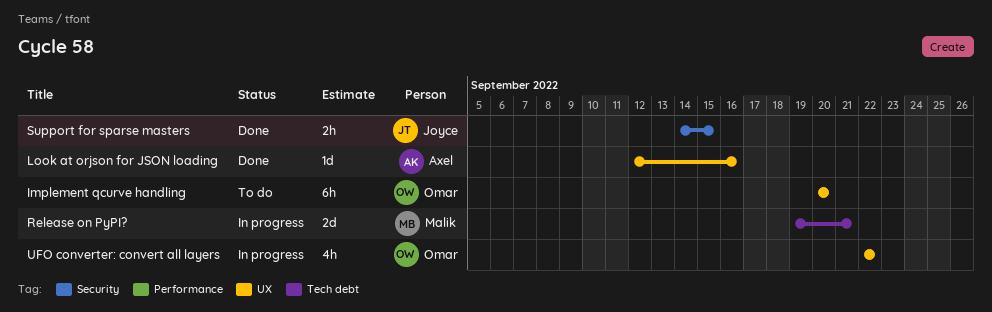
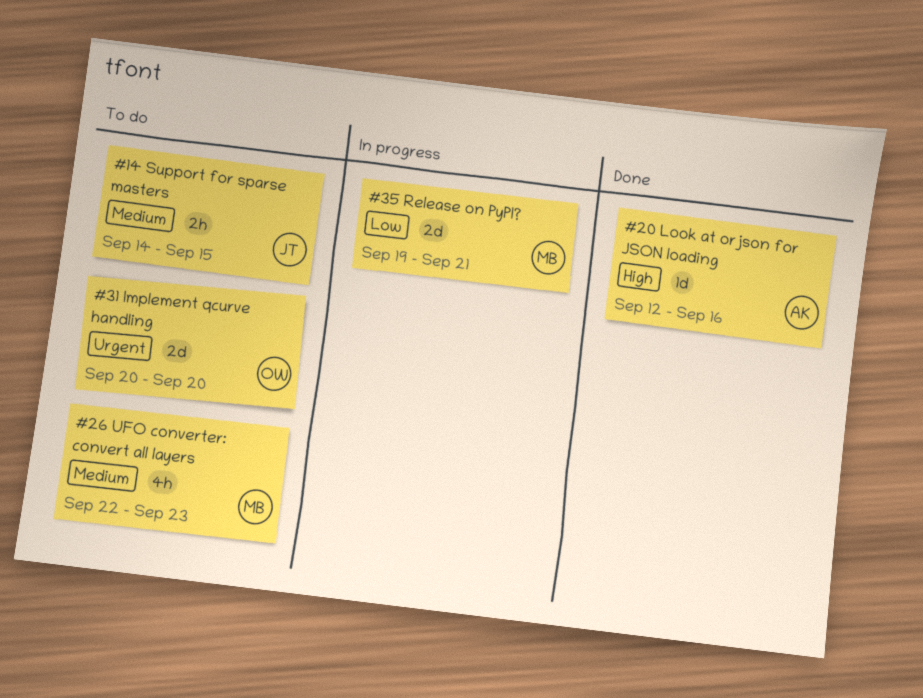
Implement qcurve handling, estimate: 6h -> 2d
Support for sparse masters, status: Done -> To do
UFO converter: convert all layers, status: In progress -> To do
UFO converter: convert all layers, owner: Omar -> Malik
UFO converter: convert all layers, due: Sep 22 -> Sep 23

